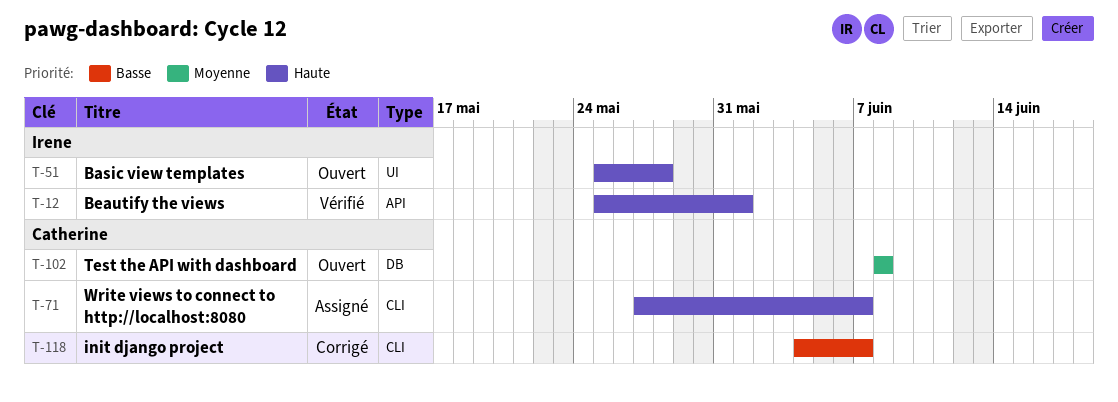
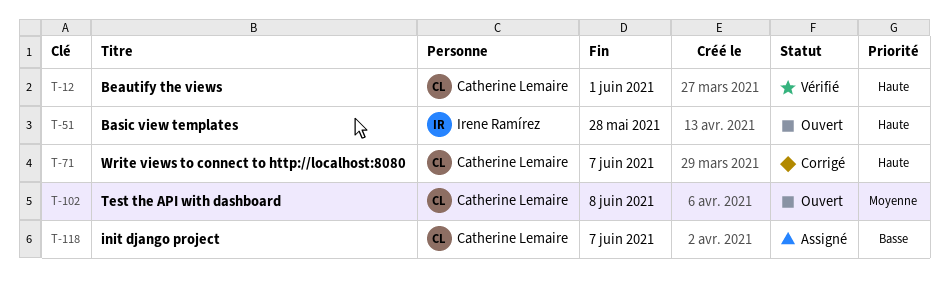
T-12, owner: Irene Ramírez -> Catherine Lemaire
T-71, status: Assigné -> Corrigé
T-118, status: Corrigé -> Assigné

